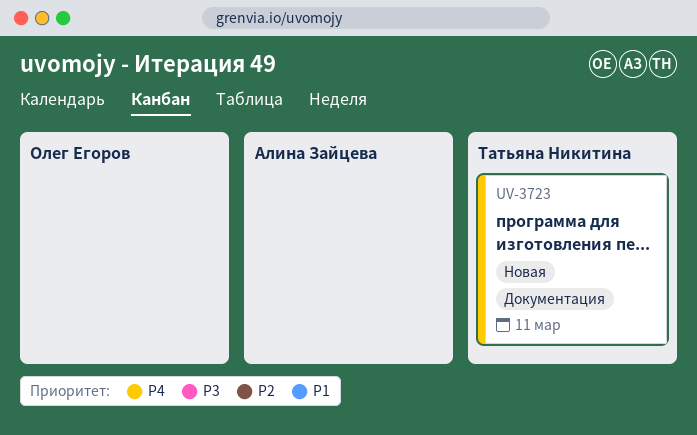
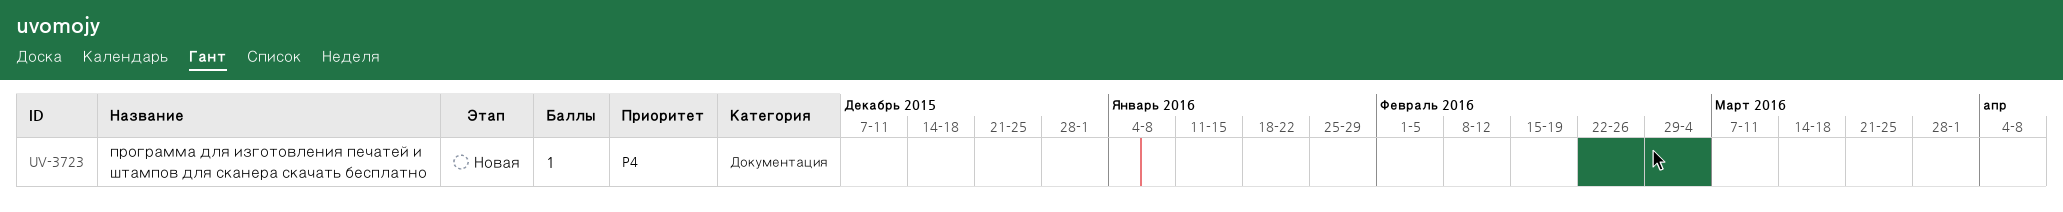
UV-3723, due: Mar 11 -> Mar 4

